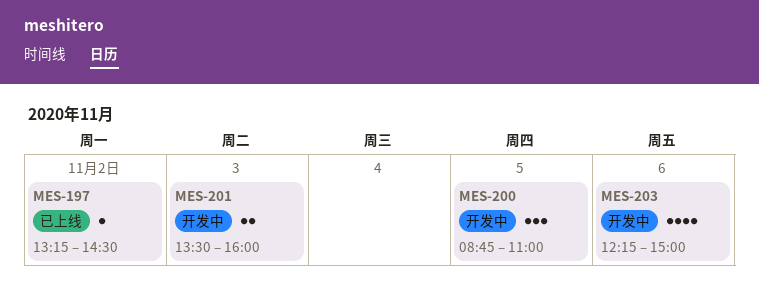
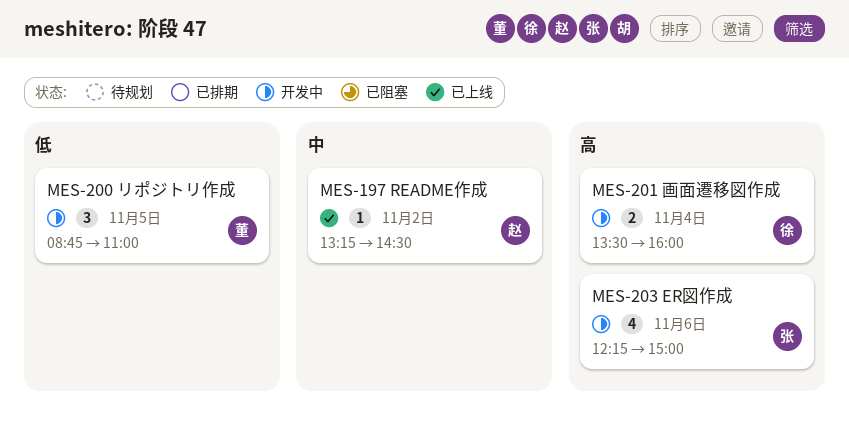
MES-201, day: Nov 3 -> Nov 4

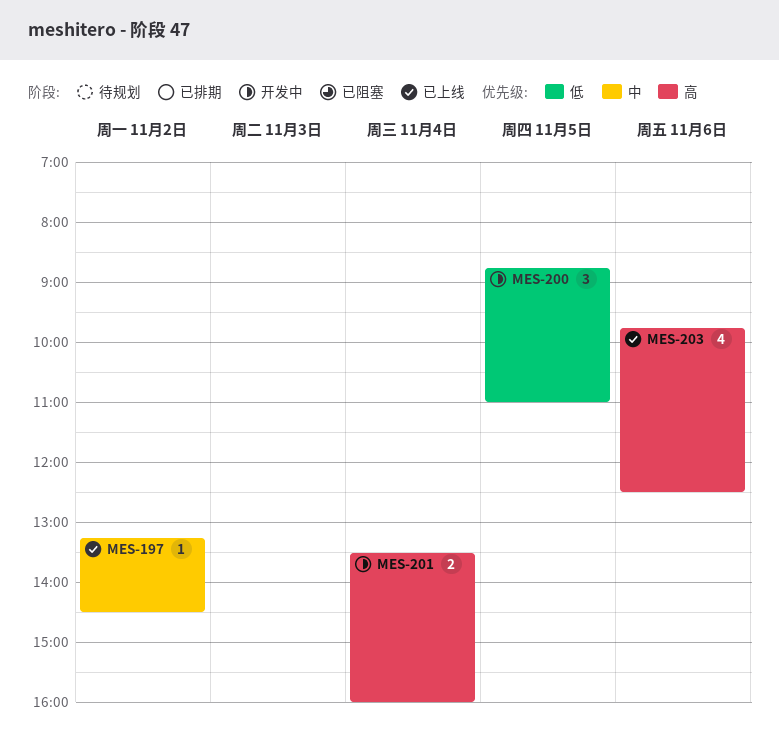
MES-203, status: 开发中 -> 已上线
MES-203, begins: 12:15 -> 09:45
MES-203, ends: 15:00 -> 12:30

